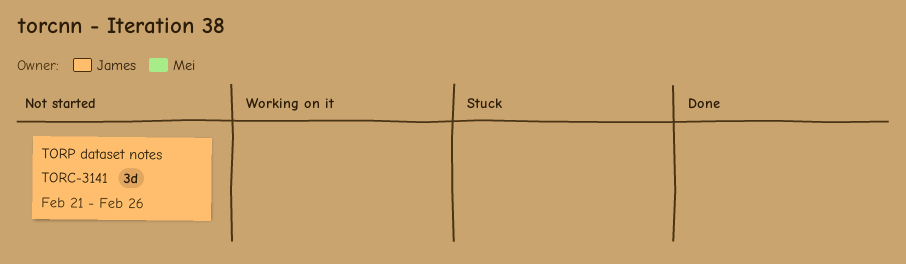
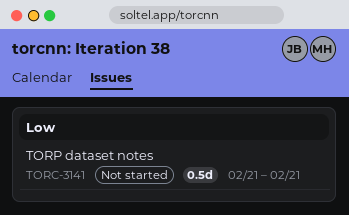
TORC-3141, estimate: 3d -> 0.5d
TORC-3141, due: Feb 26 -> Feb 21

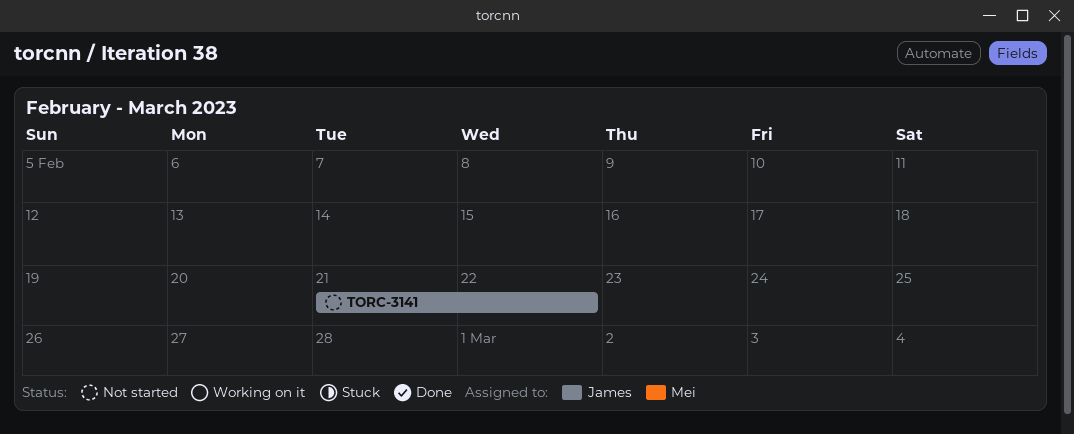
TORC-3141, due: Feb 21 -> Feb 22

